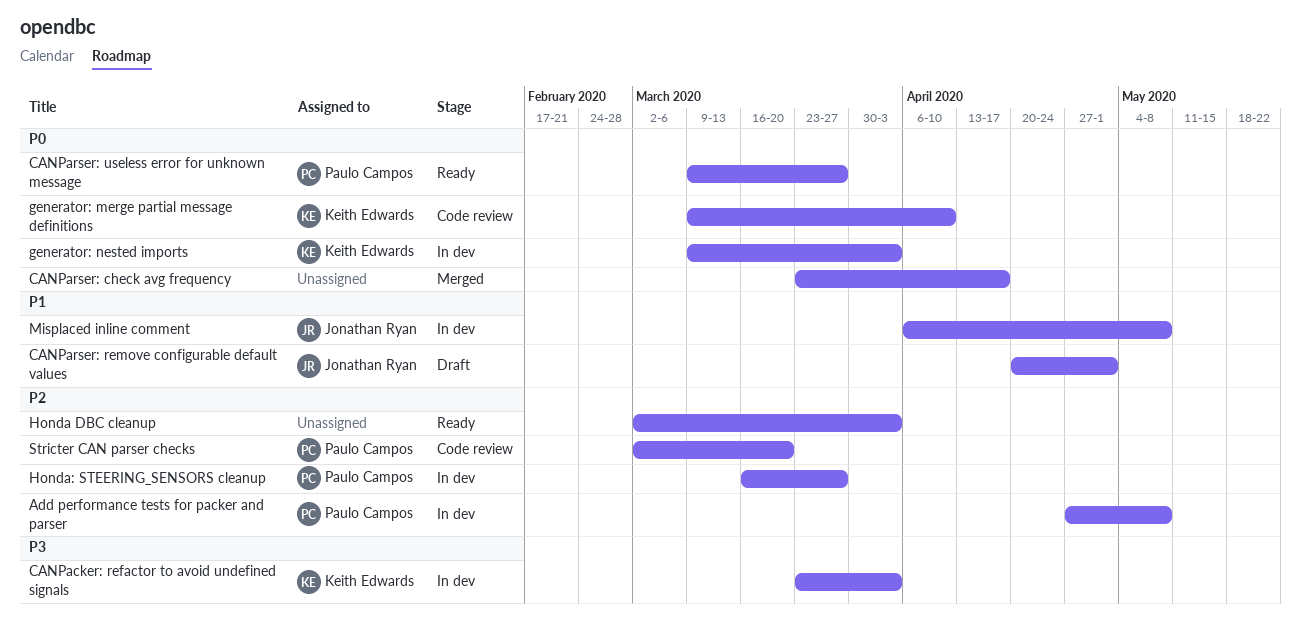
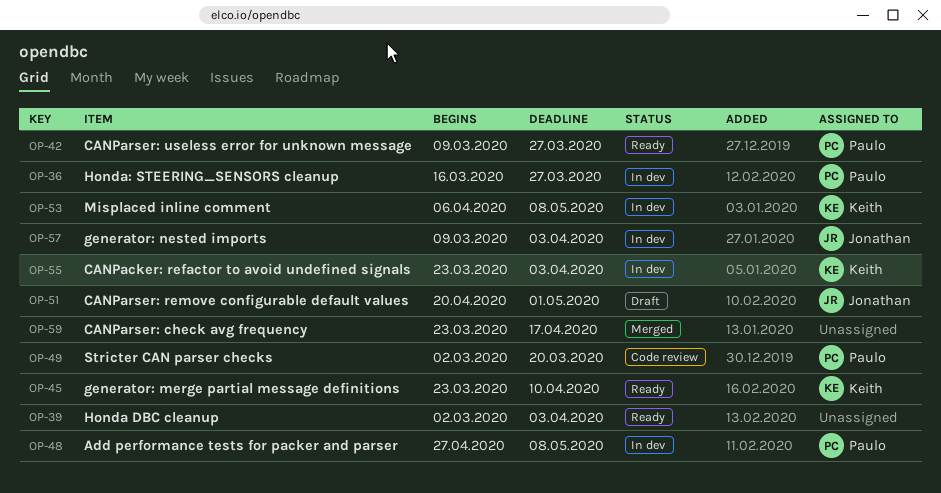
generator: merge partial message definitions, status: Code review -> Ready
generator: merge partial message definitions, start: Mar 9 -> Mar 23
generator: nested imports, owner: Keith Edwards -> Jonathan Ryan
Misplaced inline comment, owner: Jonathan Ryan -> Keith Edwards

